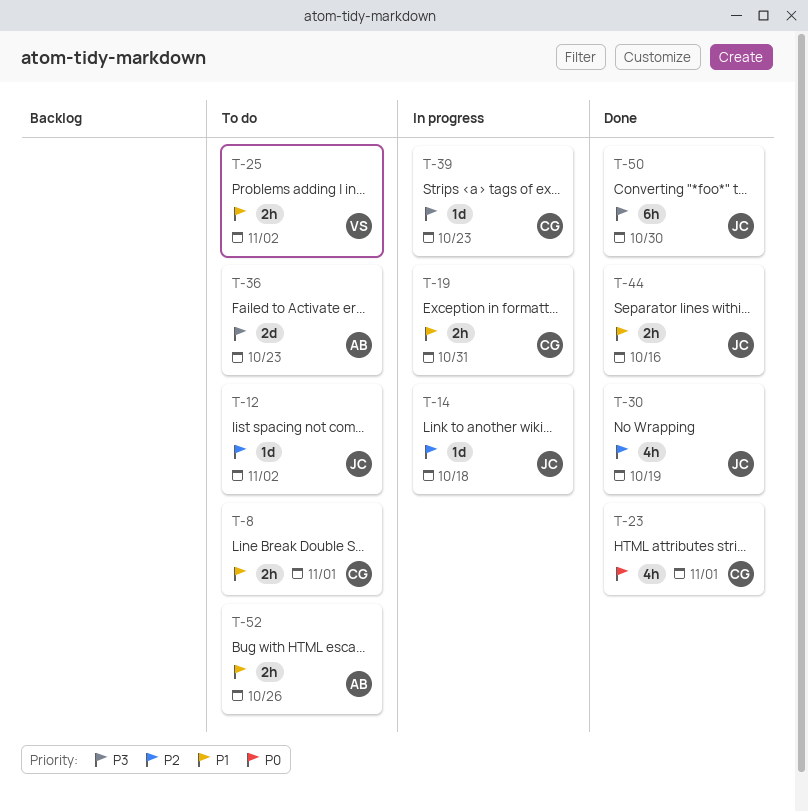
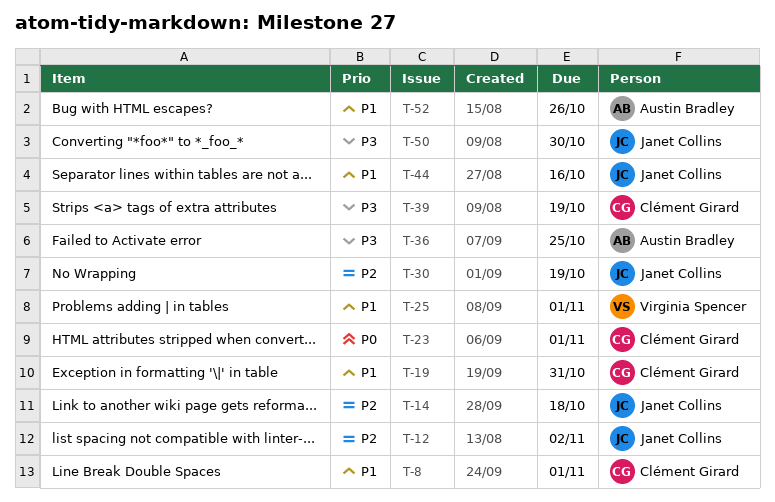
T-25, due: Nov 2 -> Nov 1
T-36, due: Oct 23 -> Oct 25
T-39, due: Oct 23 -> Oct 19

